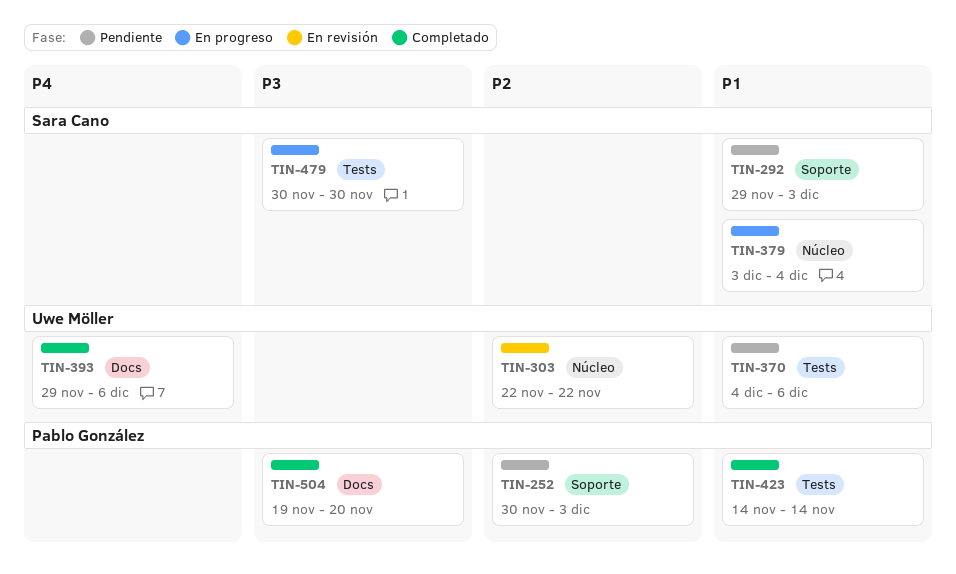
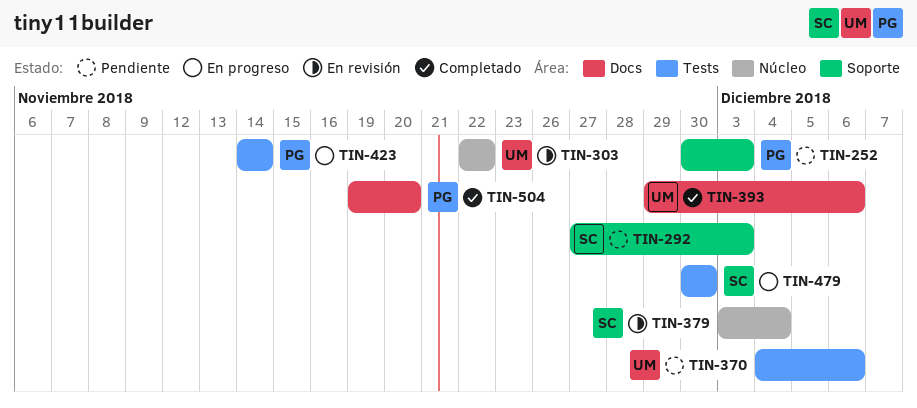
TIN-292, start: Nov 29 -> Nov 27
TIN-379, status: En progreso -> En revisión
TIN-423, status: Completado -> En progreso

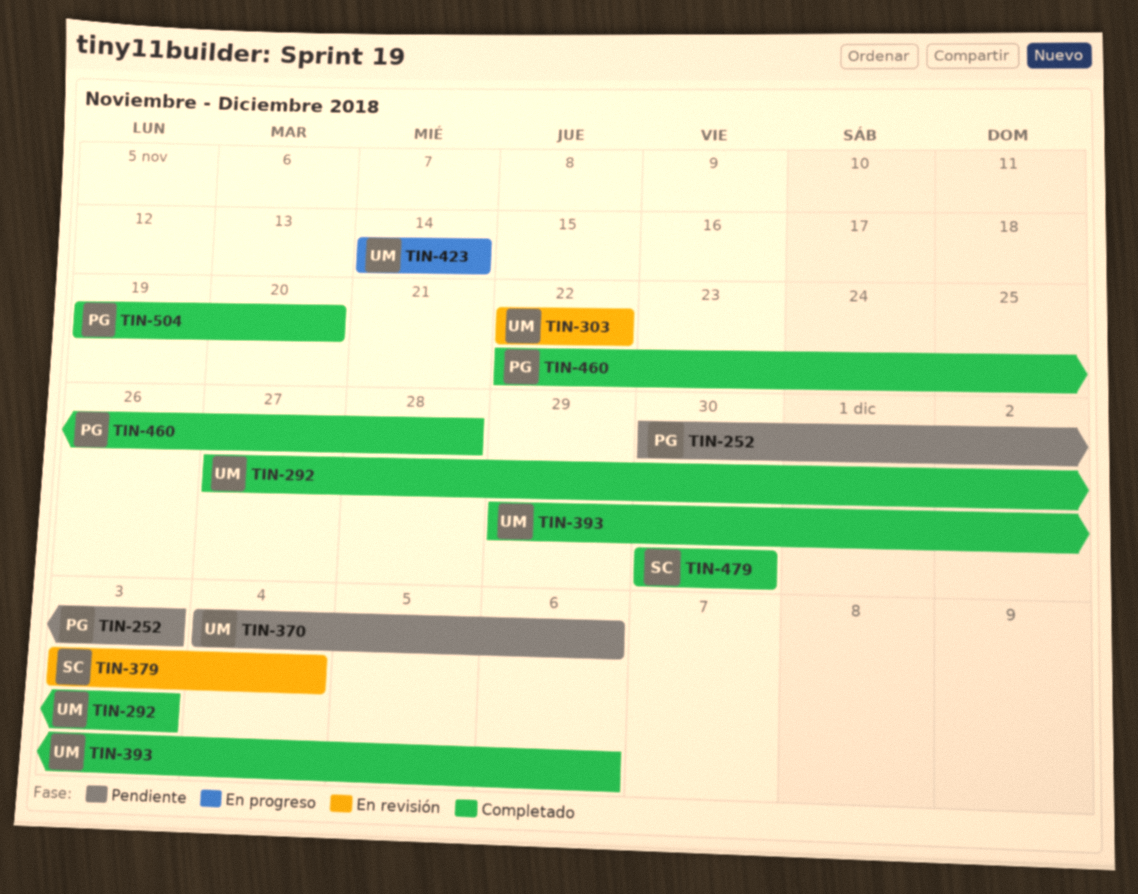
TIN-292, status: Pendiente -> Completado
TIN-292, owner: SC -> UM
TIN-423, owner: PG -> UM
TIN-460: none -> present
TIN-479, status: En progreso -> Completado

